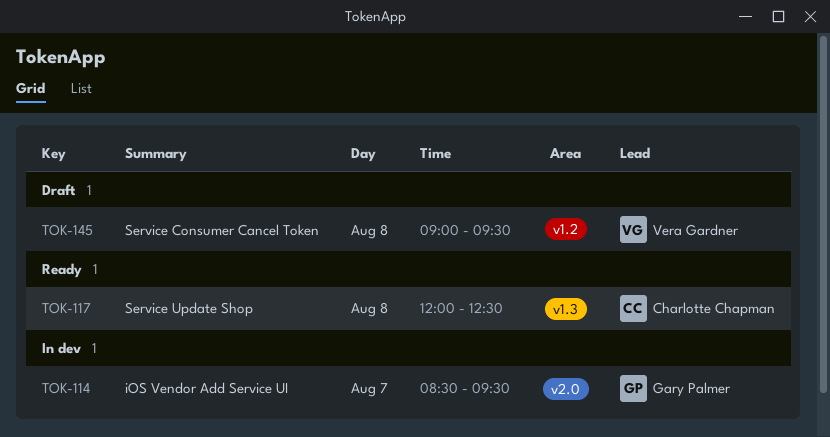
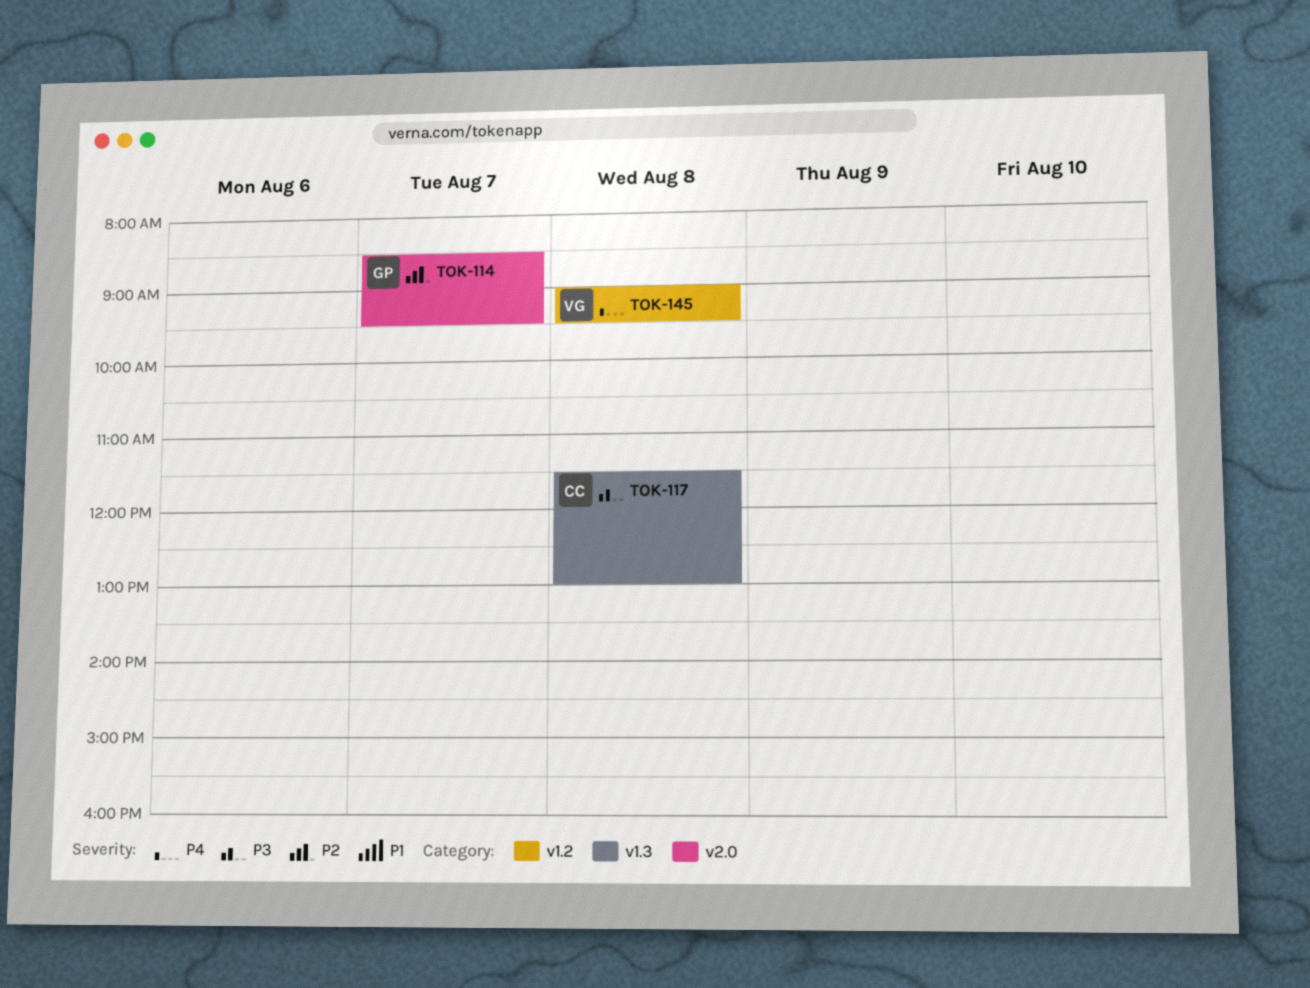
TOK-117, begins: 12:00 -> 11:30
TOK-117, ends: 12:30 -> 13:00

